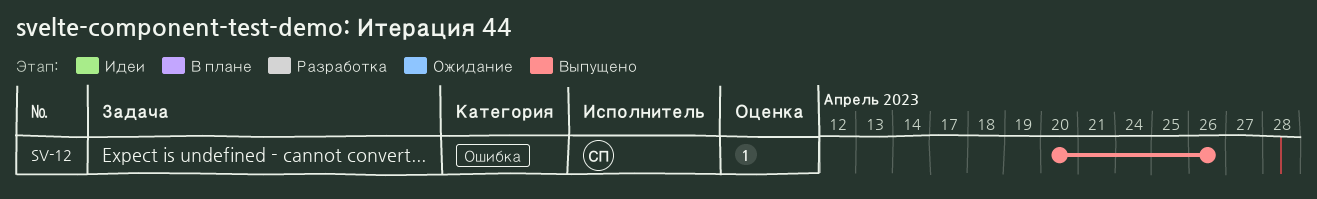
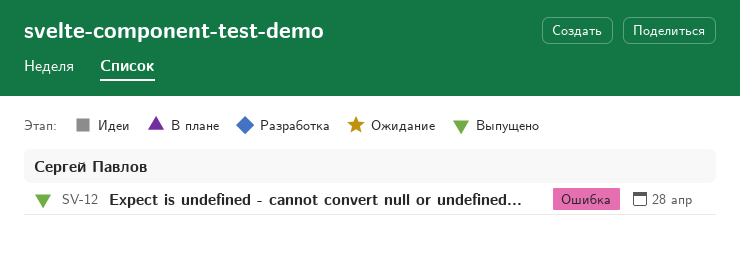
SV-12, due: Apr 26 -> Apr 28

